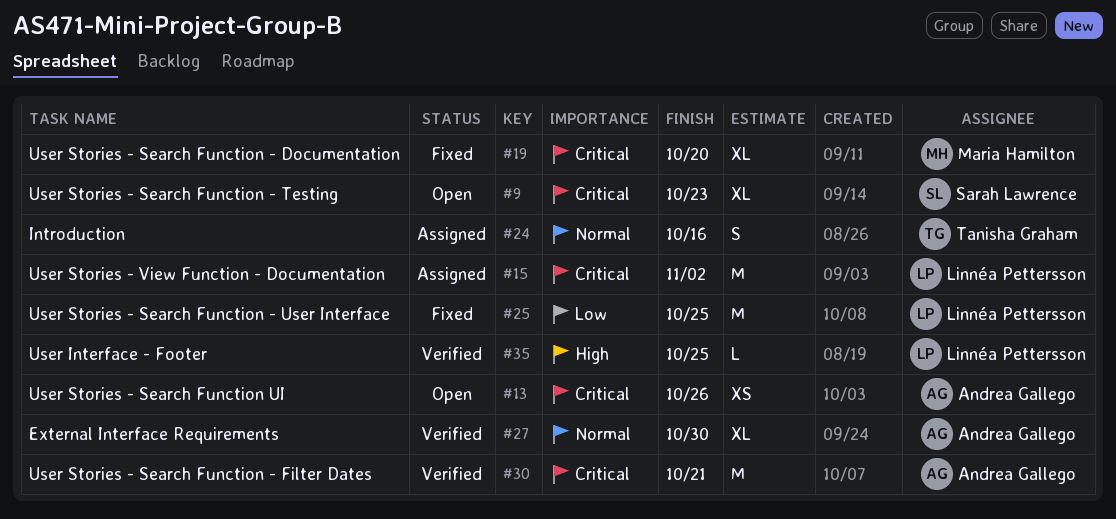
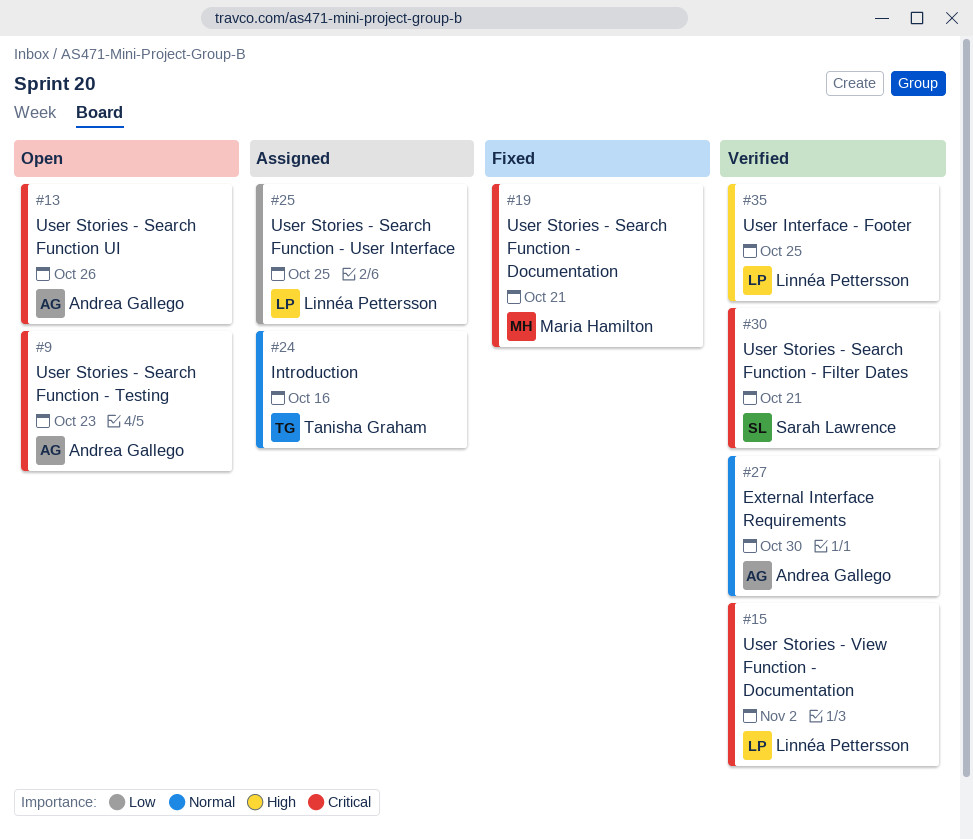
#9, owner: Sarah Lawrence -> Andrea Gallego
#15, status: Assigned -> Verified
#19, due: Oct 20 -> Oct 21
#25, status: Fixed -> Assigned
#30, owner: Andrea Gallego -> Sarah Lawrence

